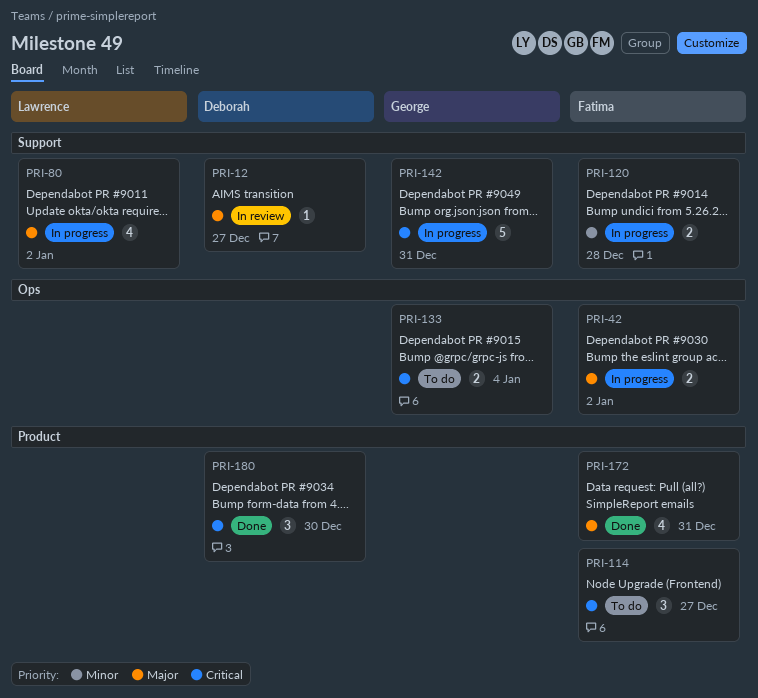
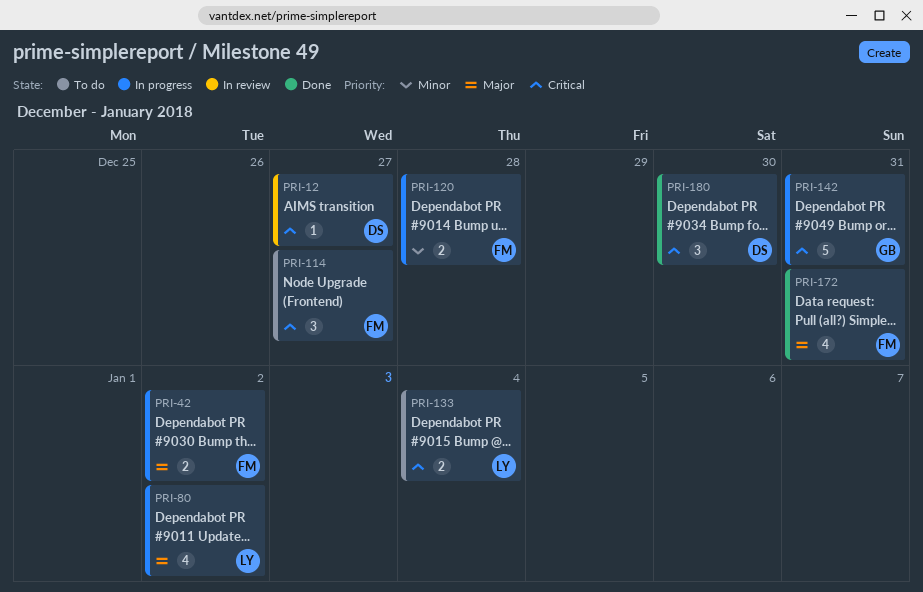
PRI-12, priority: Major -> Critical
PRI-133, owner: George -> Lawrence

